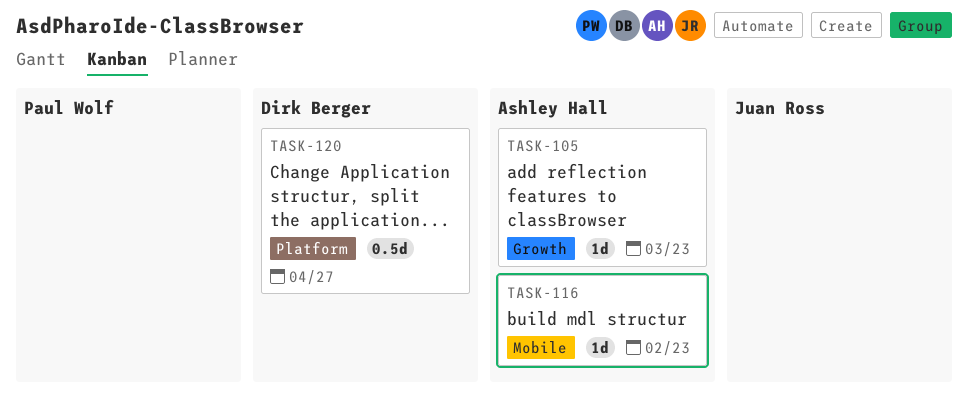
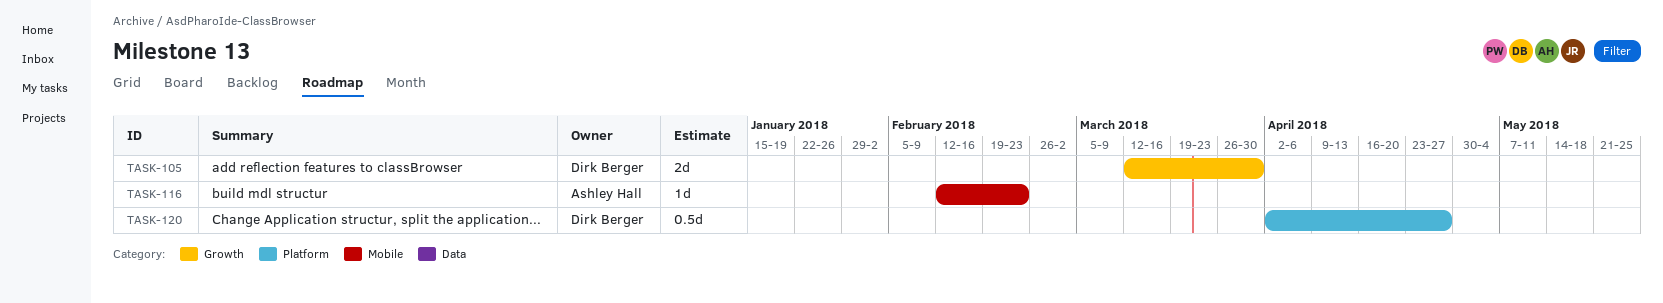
TASK-105, owner: Ashley Hall -> Dirk Berger
TASK-105, estimate: 1d -> 2d
TASK-105, due: Mar 23 -> Mar 30

